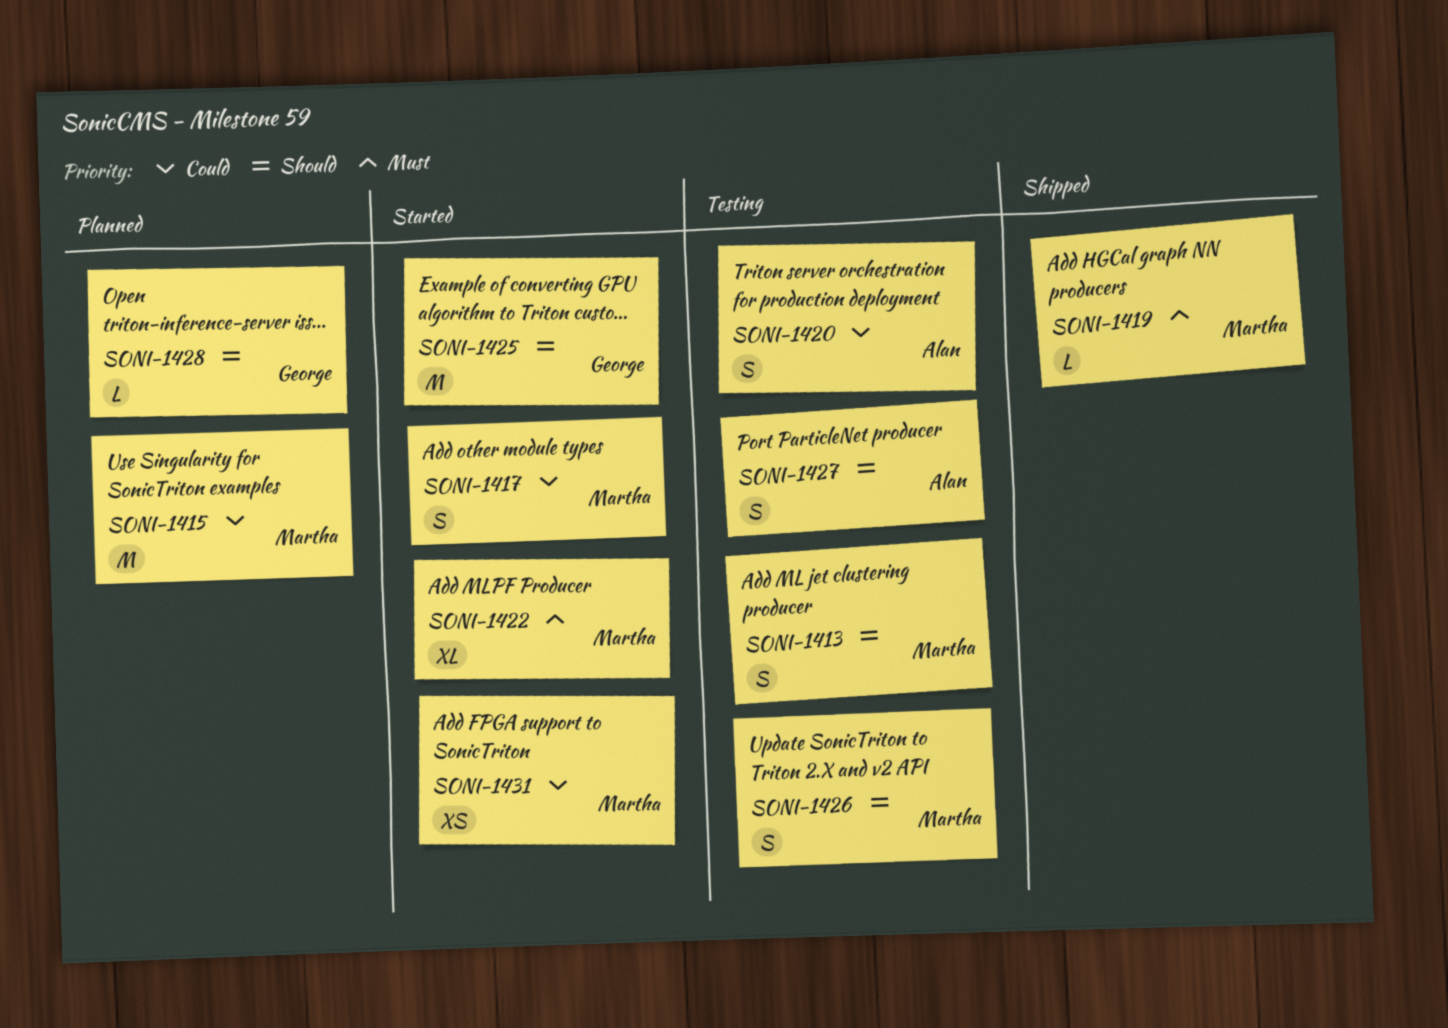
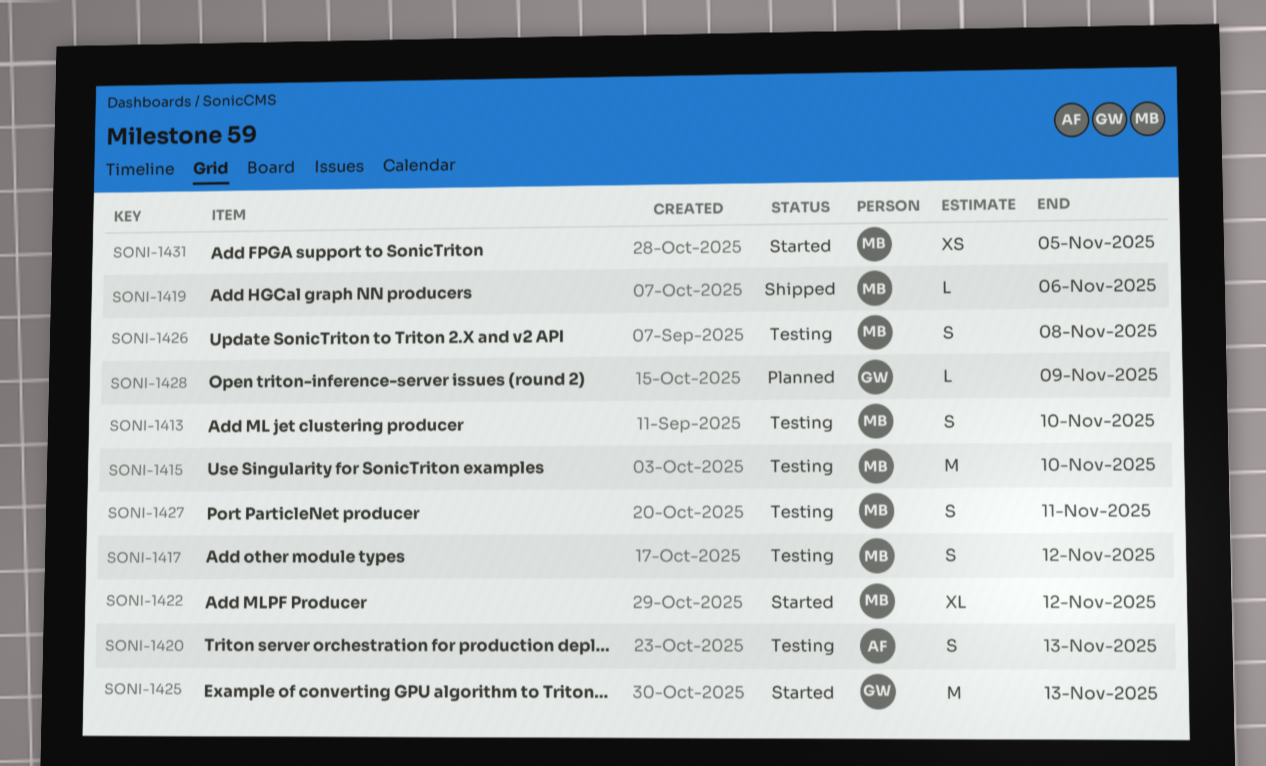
SONI-1415, status: Planned -> Testing
SONI-1417, status: Started -> Testing
SONI-1427, owner: Alan -> Martha

